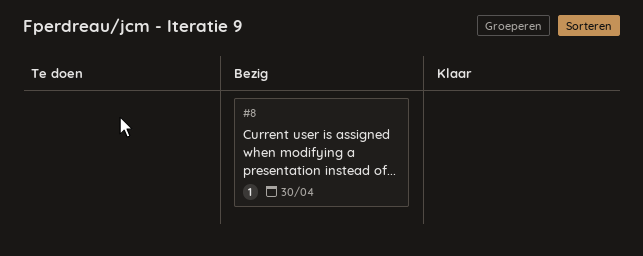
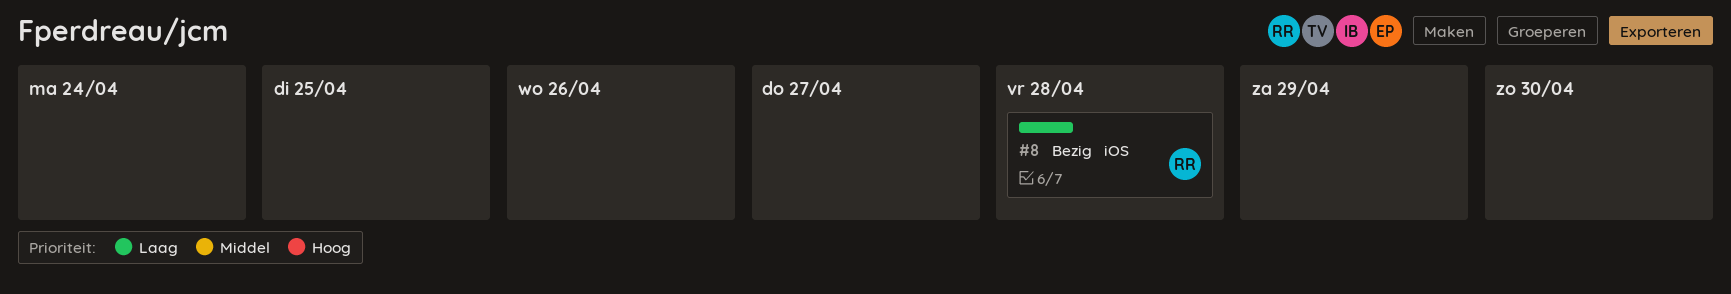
#8, due: Apr 30 -> Apr 28

